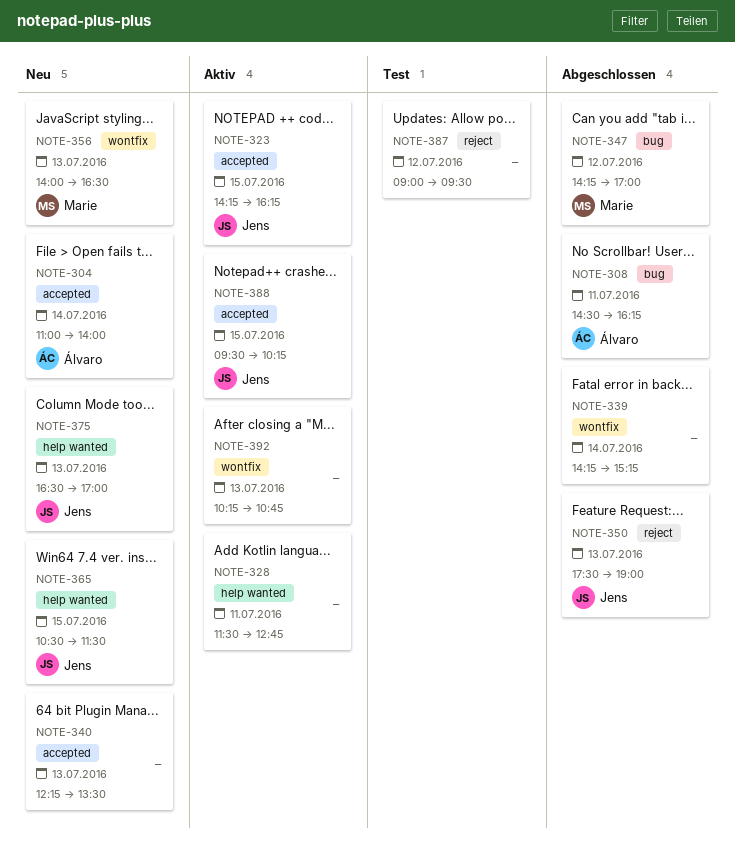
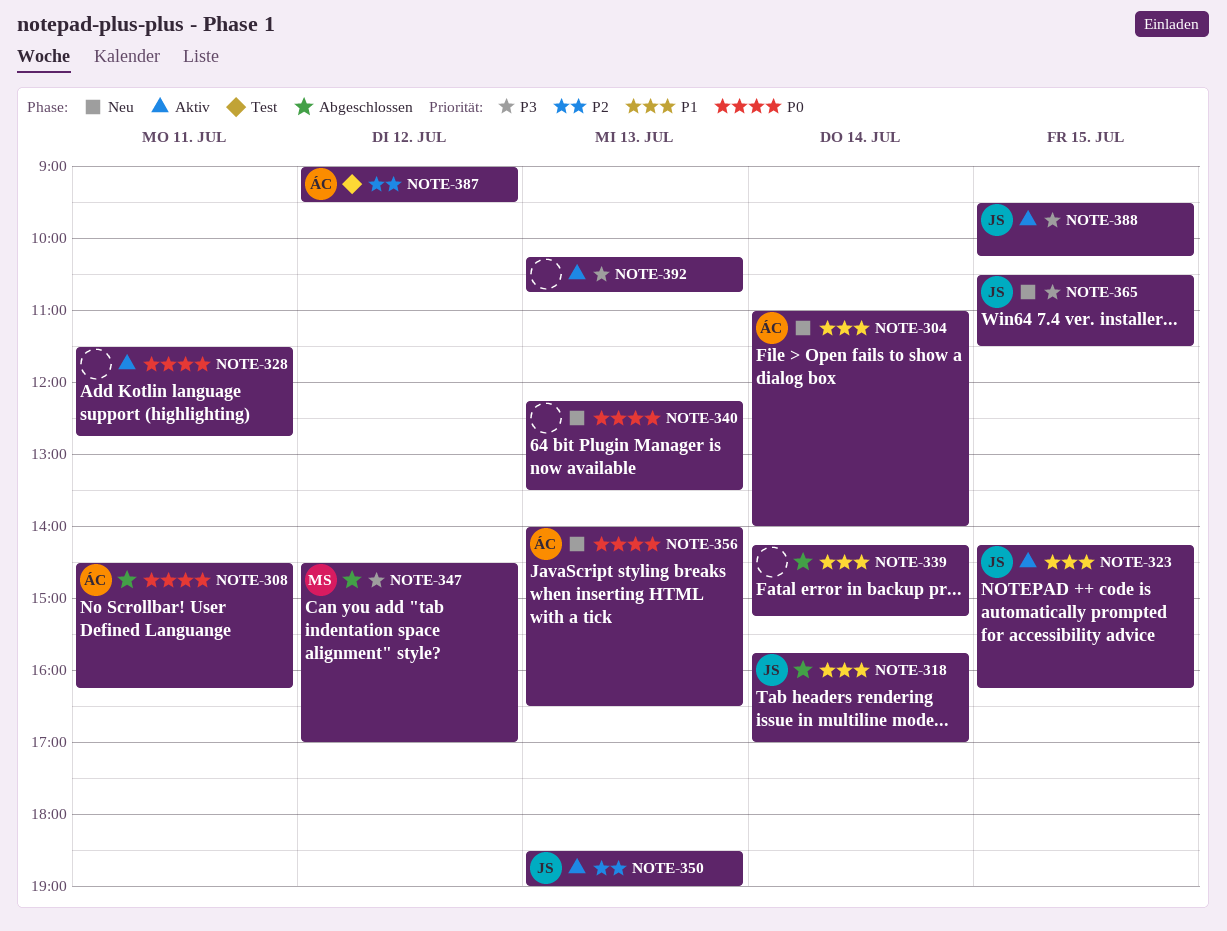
NOTE-318: none -> present
NOTE-347, begins: 14:15 -> 14:30
NOTE-350, status: Abgeschlossen -> Aktiv
NOTE-350, begins: 17:30 -> 18:30
NOTE-356, owner: Marie -> Álvaro
NOTE-375: present -> none
NOTE-387, owner: none -> Álvaro

